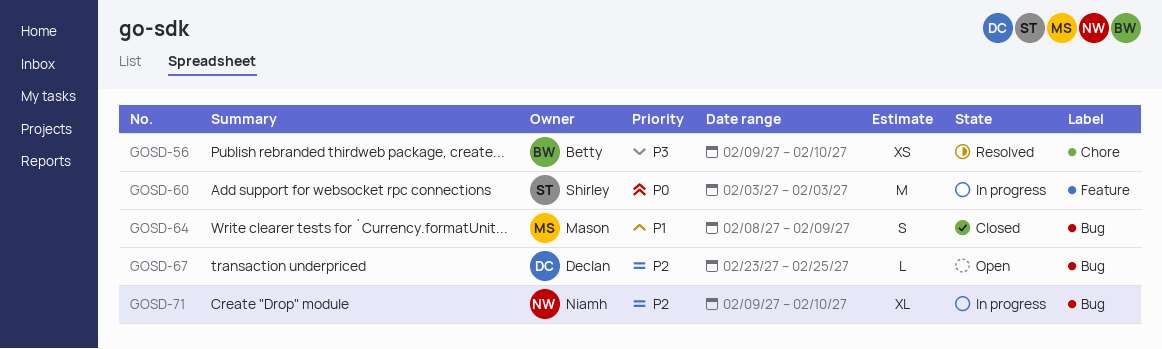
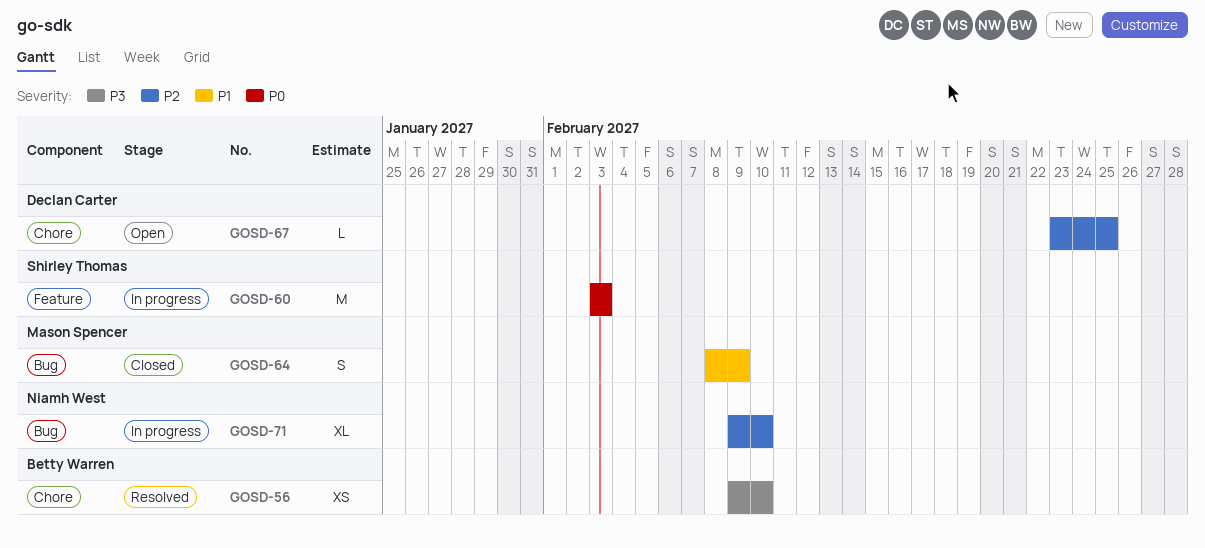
GOSD-67, label: Bug -> Chore

